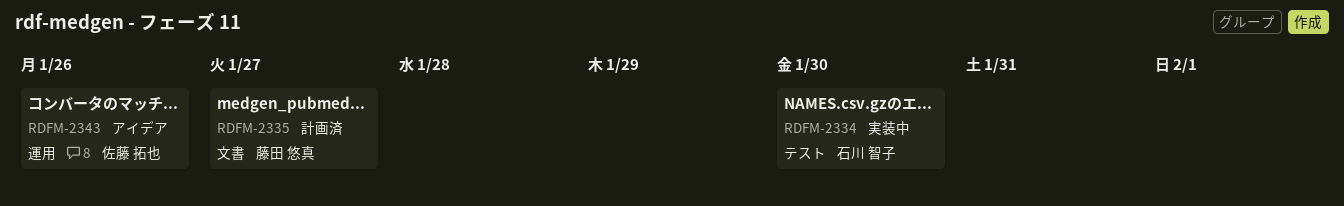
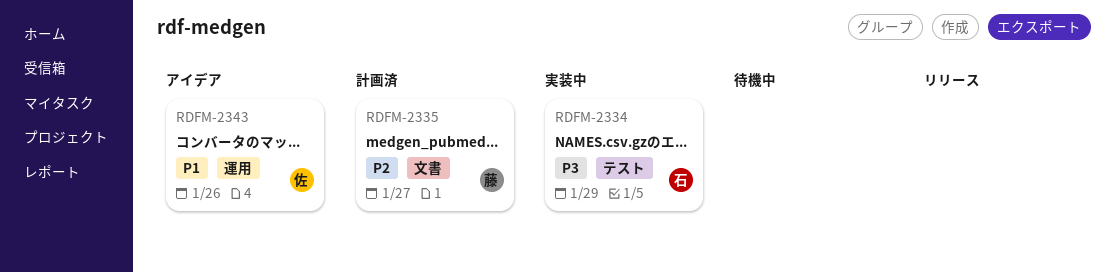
RDFM-2334, due: Jan 30 -> Jan 29

